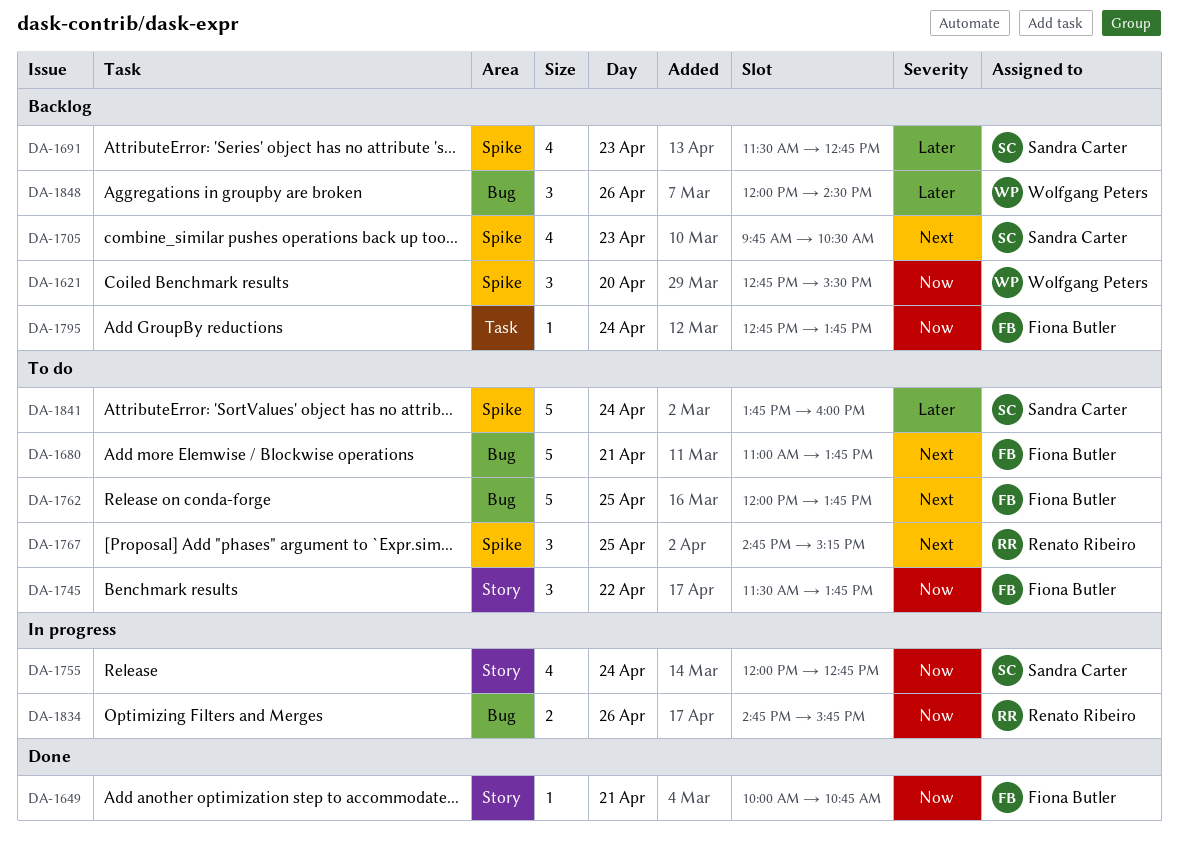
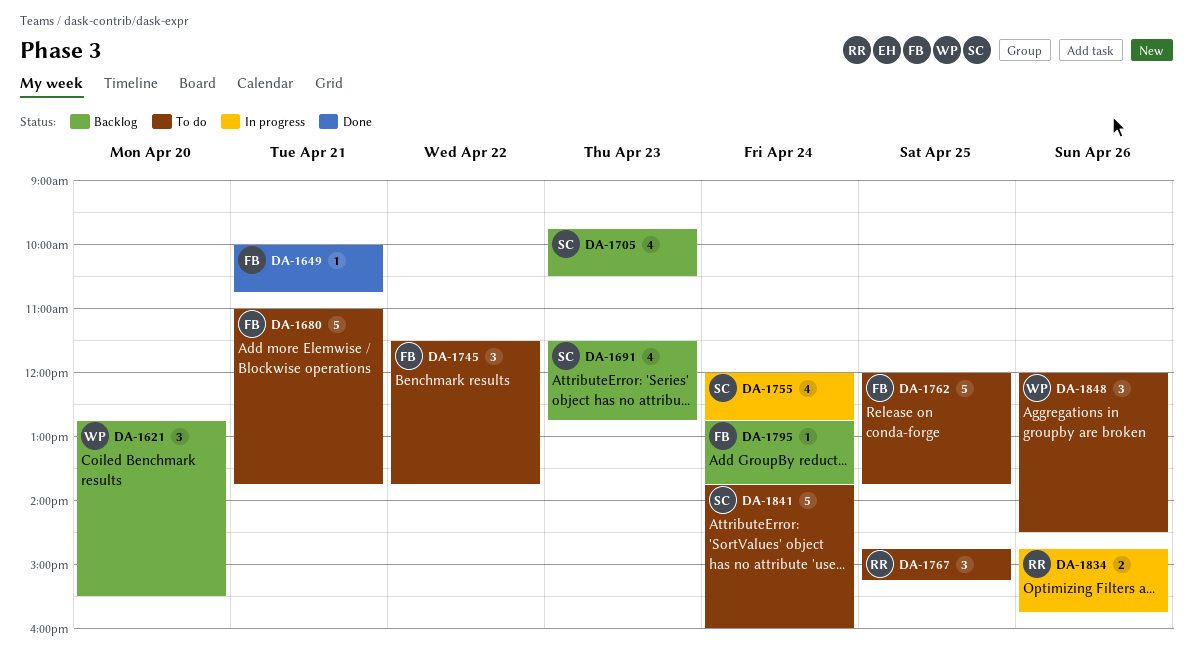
DA-1848, status: Backlog -> To do

